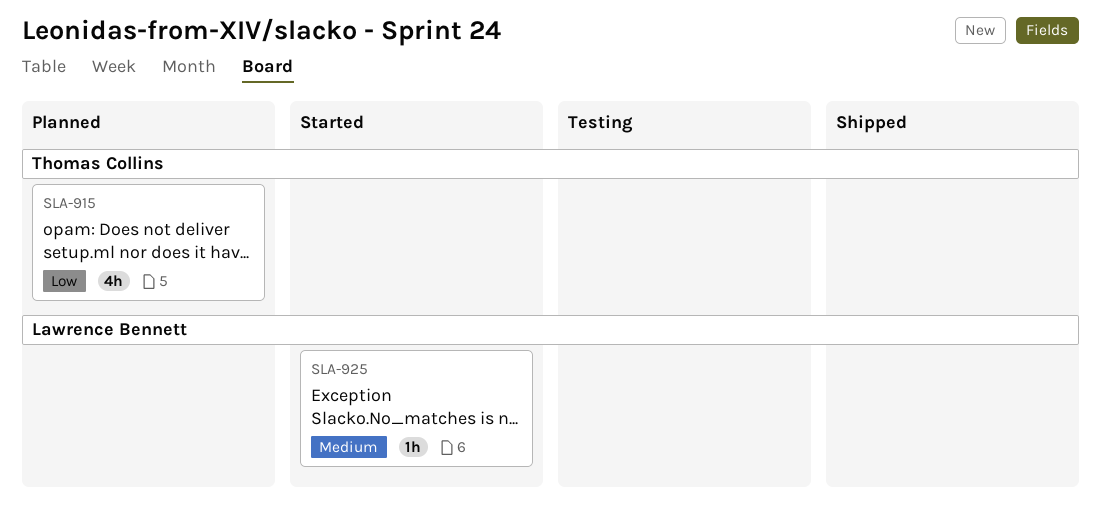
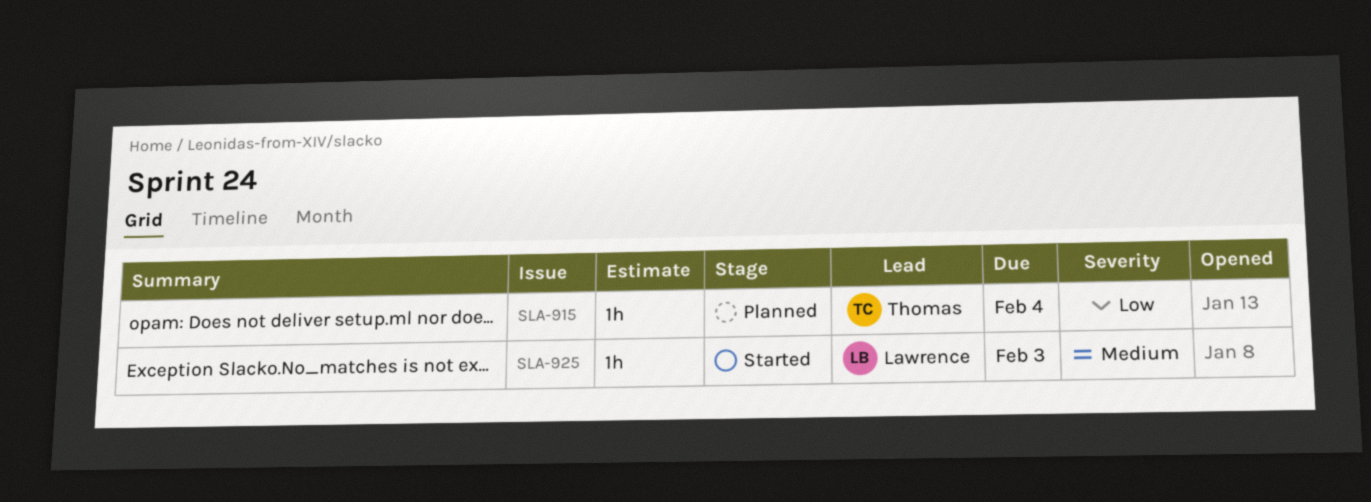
SLA-915, estimate: 4h -> 1h

